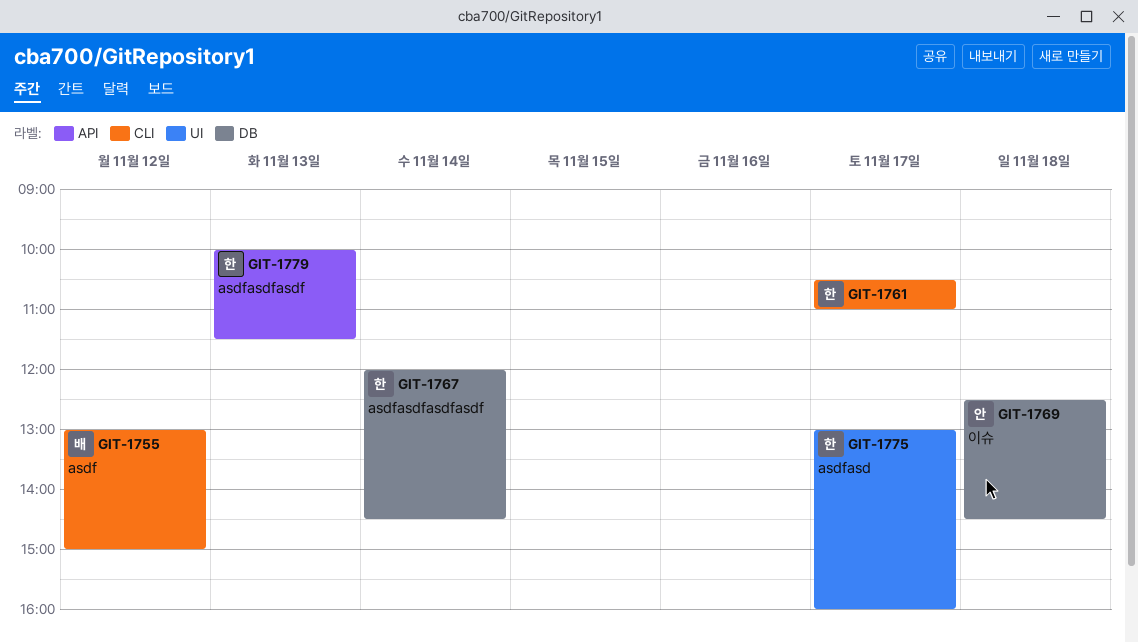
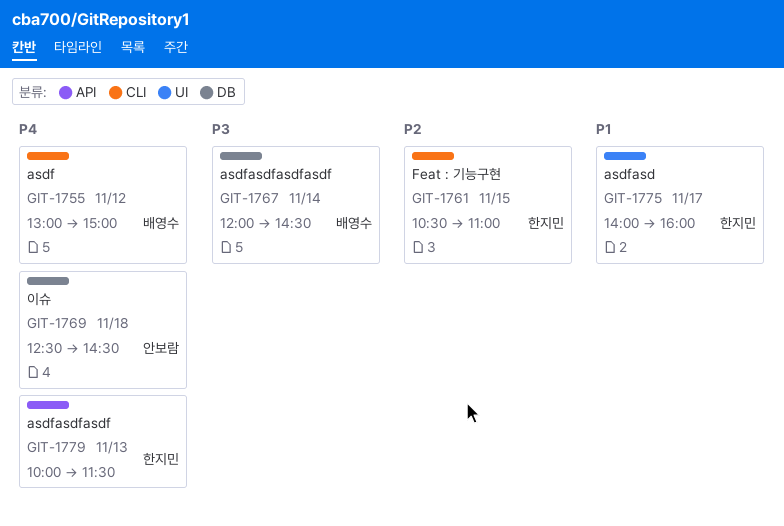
GIT-1761, day: Nov 17 -> Nov 15
GIT-1767, owner: 한지민 -> 배영수
GIT-1775, begins: 13:00 -> 14:00

